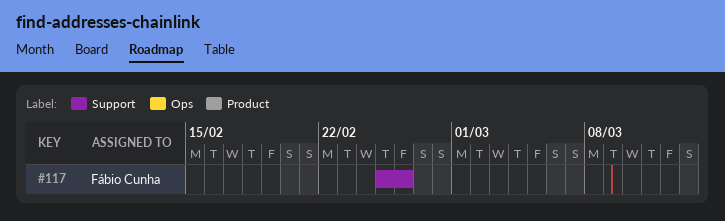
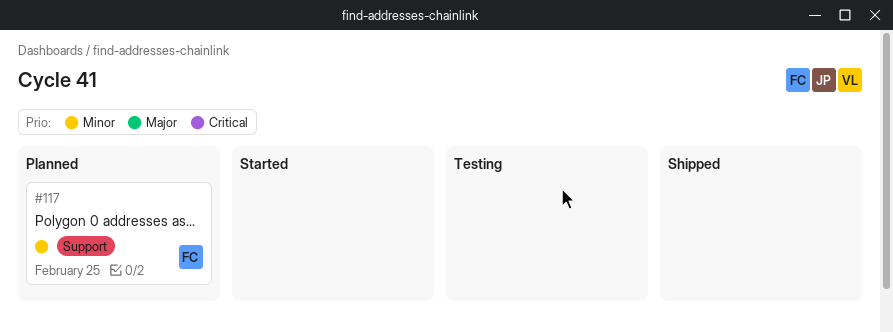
#117, due: Feb 26 -> Feb 25

